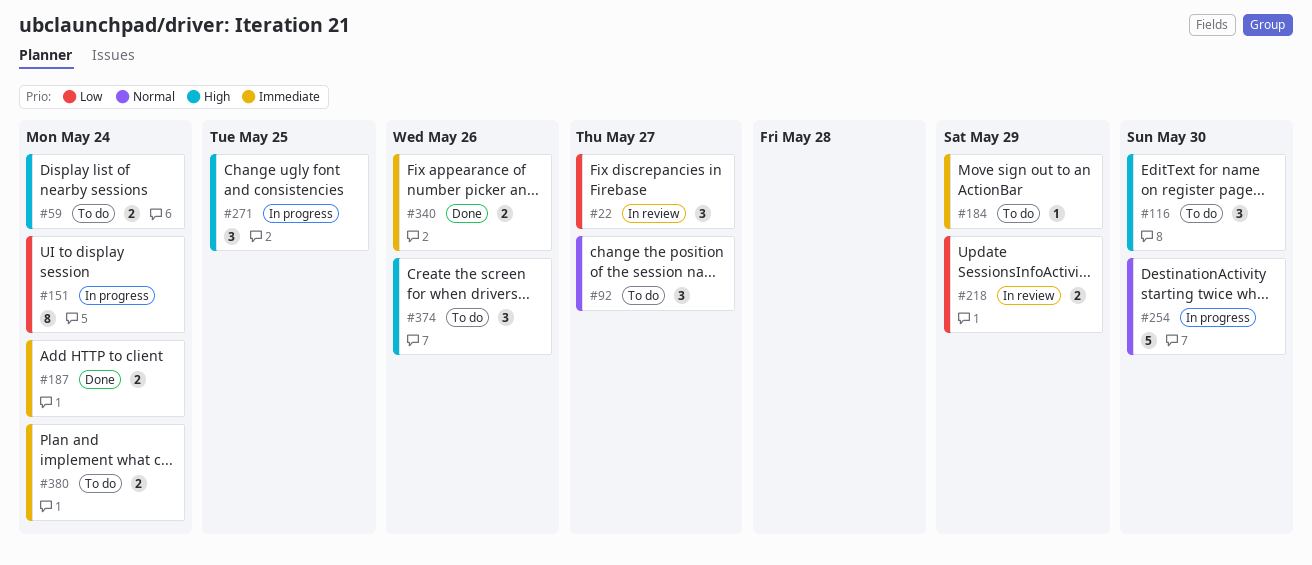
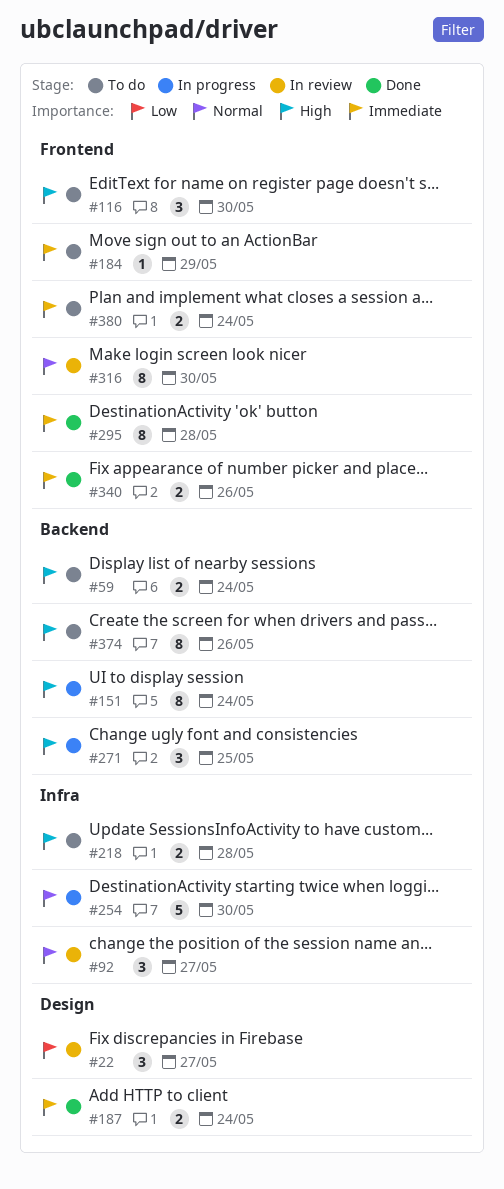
#92, status: To do -> In review
#151, priority: Low -> High
#218, status: In review -> To do
#218, priority: Low -> High
#218, due: May 29 -> May 28
#295: none -> present
#316: none -> present
#374, estimate: 3 -> 8

